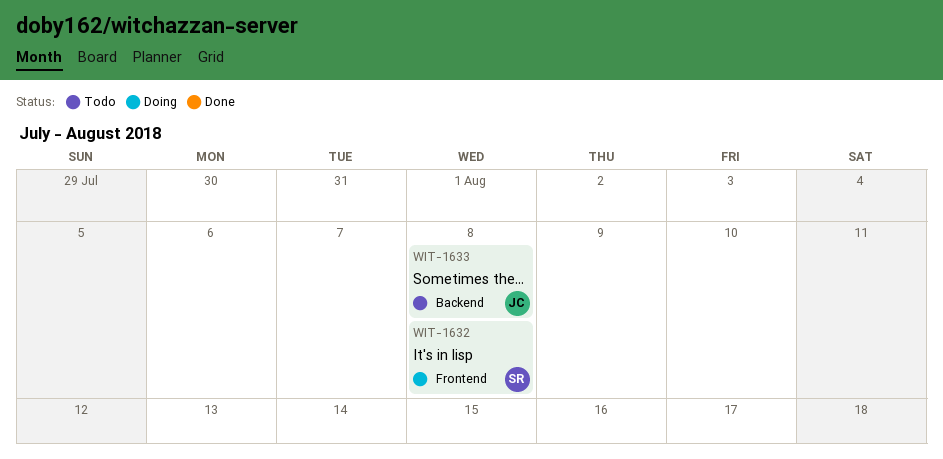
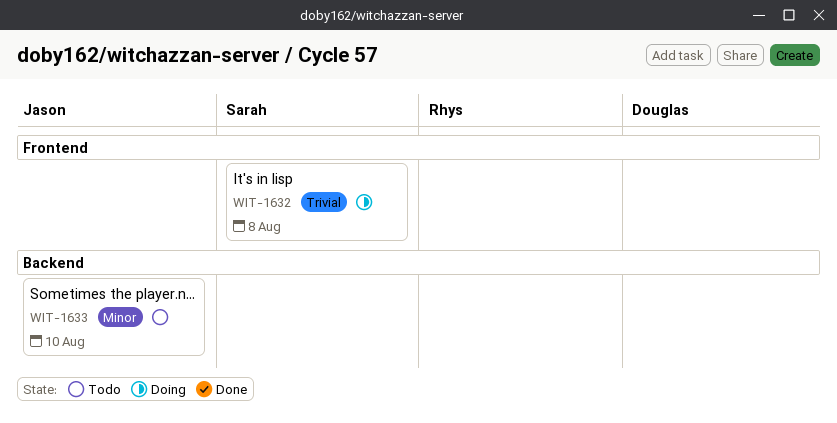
WIT-1633, due: Aug 8 -> Aug 10

